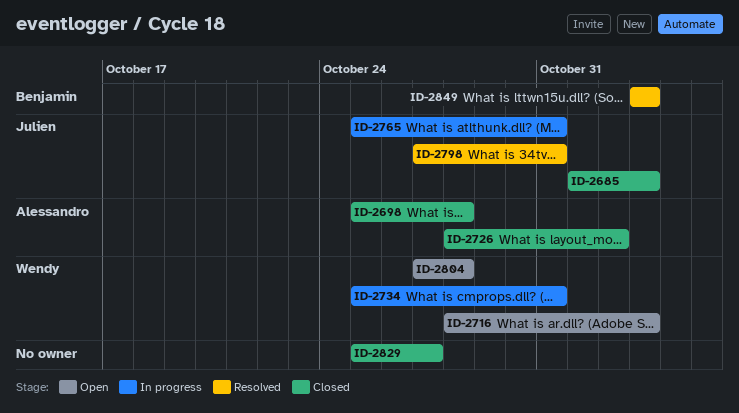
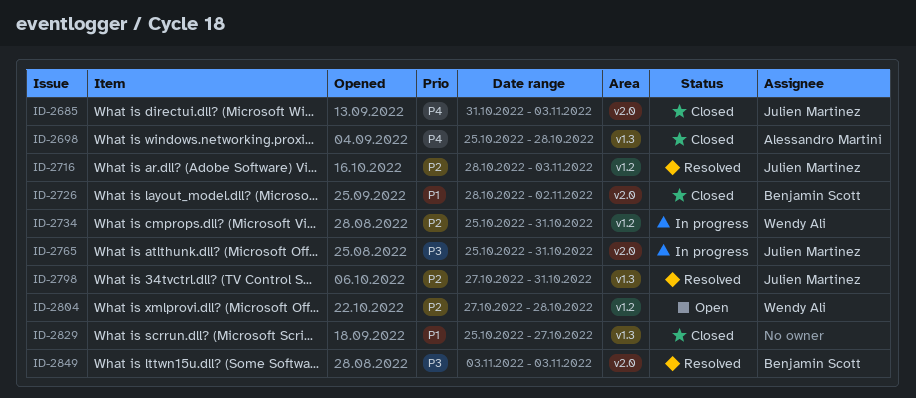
ID-2685, start: Nov 1 -> Oct 31
ID-2716, status: Open -> Resolved
ID-2716, owner: Wendy Ali -> Julien Martinez
ID-2726, owner: Alessandro Martini -> Benjamin Scott

